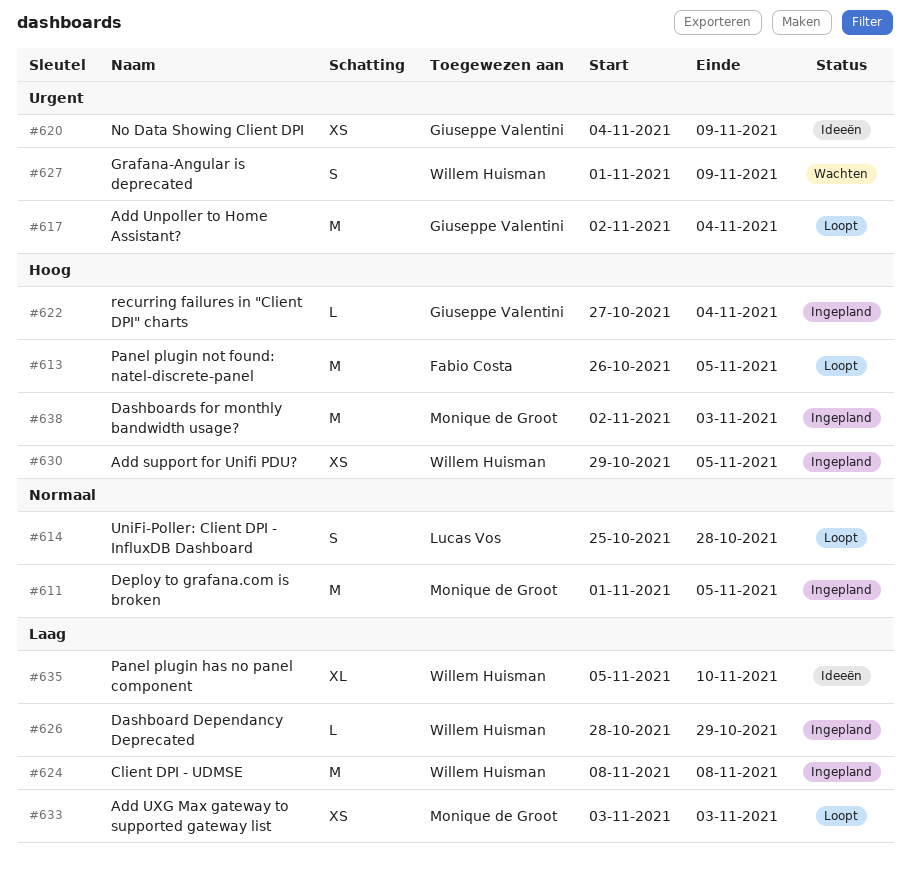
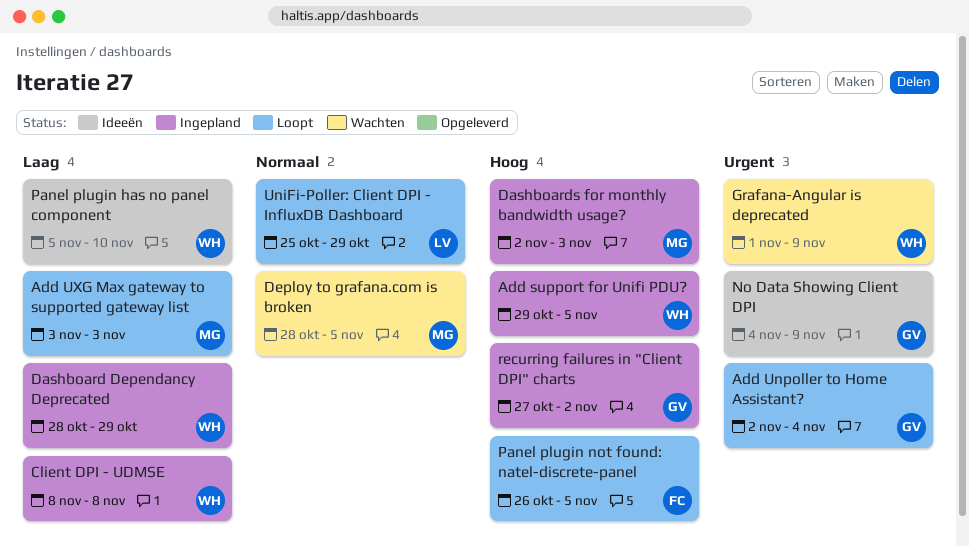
Deploy to grafana.com is broken, status: Ingepland -> Wachten
Deploy to grafana.com is broken, start: Nov 1 -> Oct 28
recurring failures in "Client DPI" charts, due: Nov 4 -> Nov 2
UniFi-Poller: Client DPI - InfluxDB Dashboard, due: Oct 28 -> Oct 29

